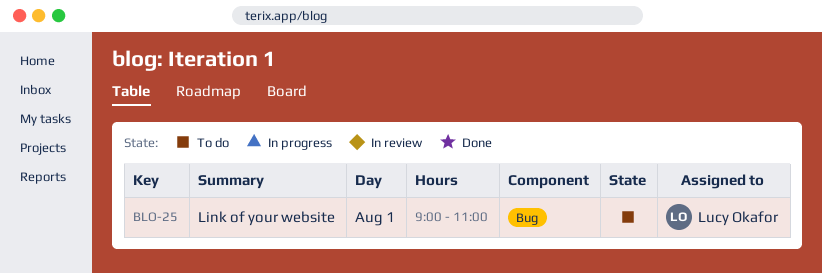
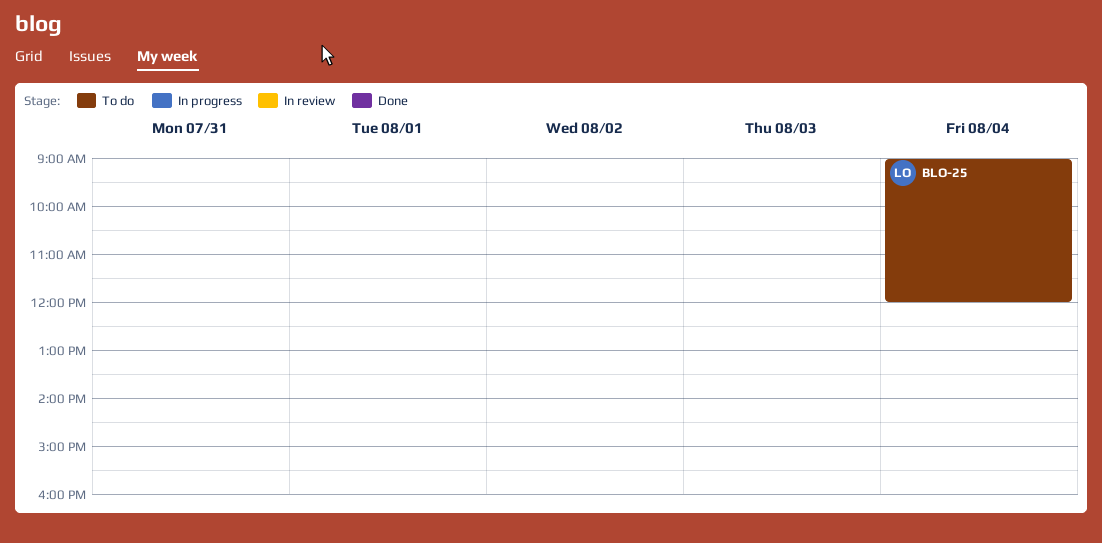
BLO-25, day: Aug 1 -> Aug 4
BLO-25, ends: 11:00 -> 12:00

